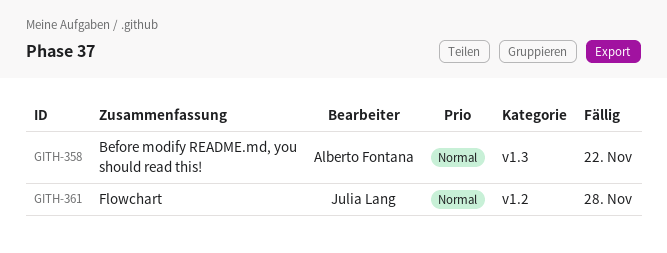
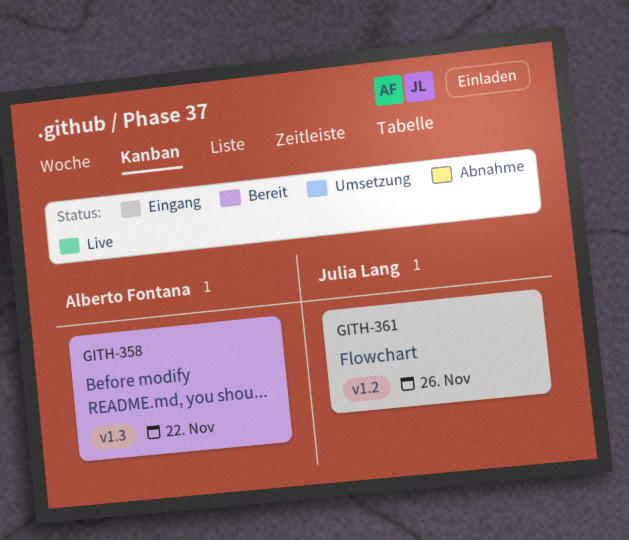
GITH-361, due: Nov 28 -> Nov 26

